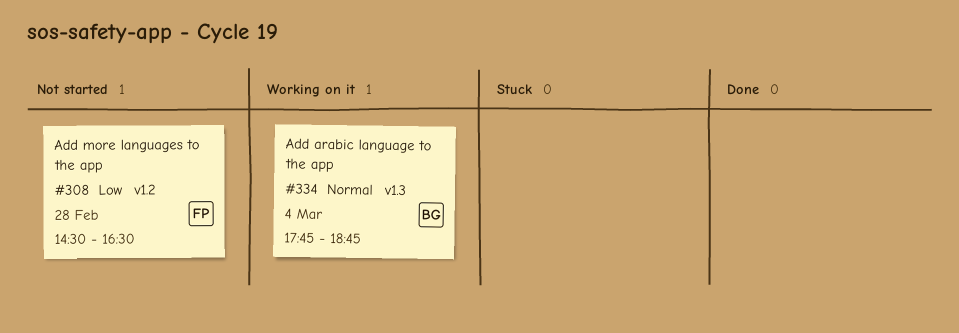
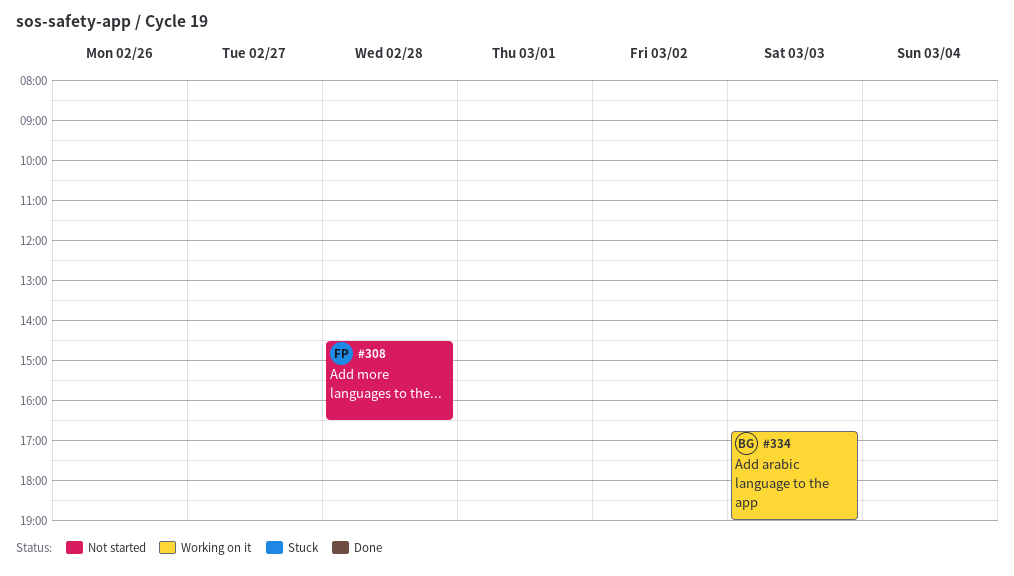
#334, day: Mar 4 -> Mar 3
#334, begins: 17:45 -> 16:45
#334, ends: 18:45 -> 19:00

